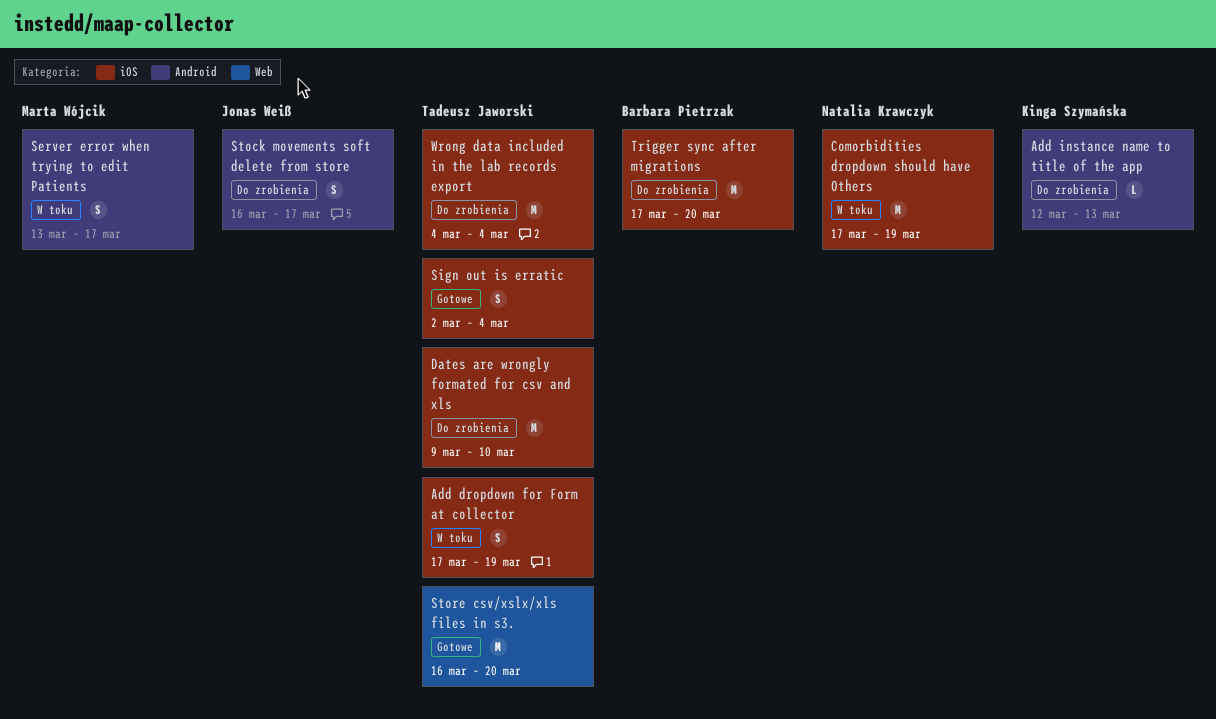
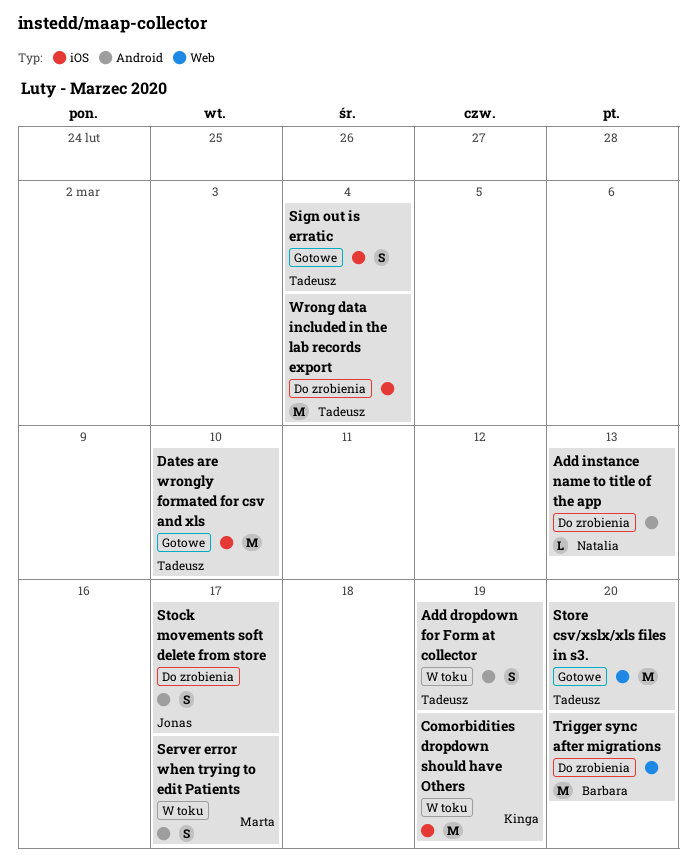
Add dropdown for Form at collector, label: iOS -> Android
Add instance name to title of the app, owner: Kinga Szymańska -> Natalia Krawczyk
Comorbidities dropdown should have Others, owner: Natalia Krawczyk -> Kinga Szymańska
Dates are wrongly formated for csv and xls, status: Do zrobienia -> Gotowe
Trigger sync after migrations, label: iOS -> Web

